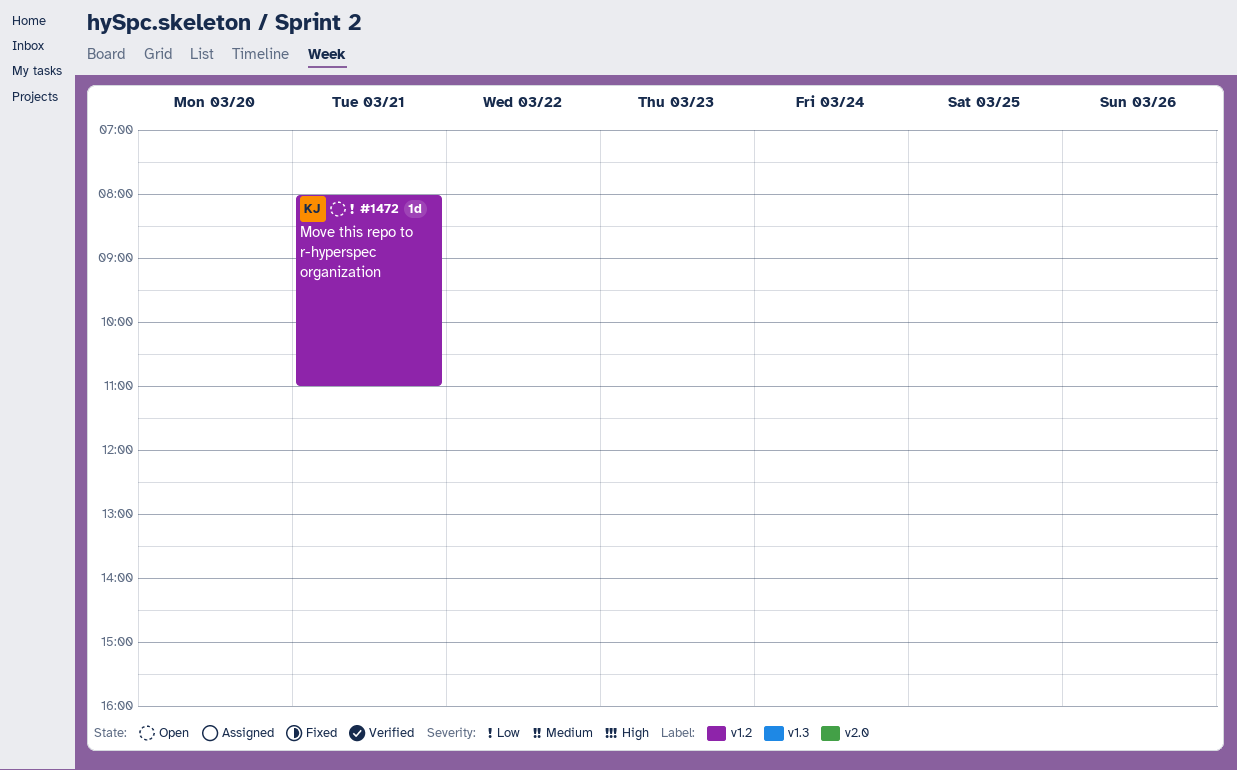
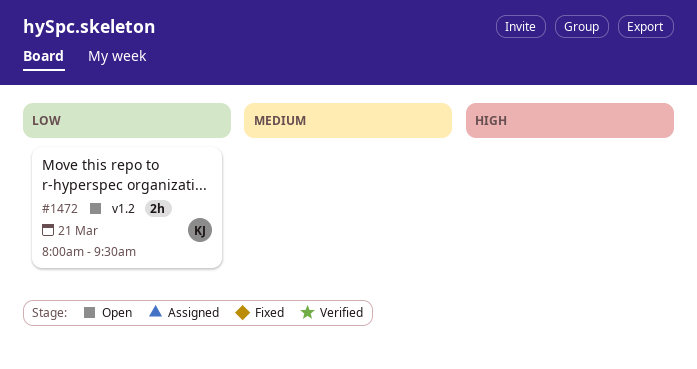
#1472, estimate: 1d -> 2h
#1472, ends: 11:00 -> 09:30

